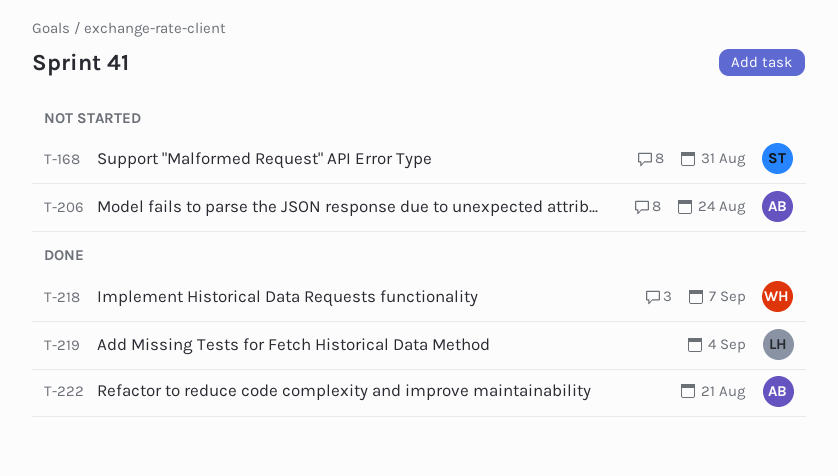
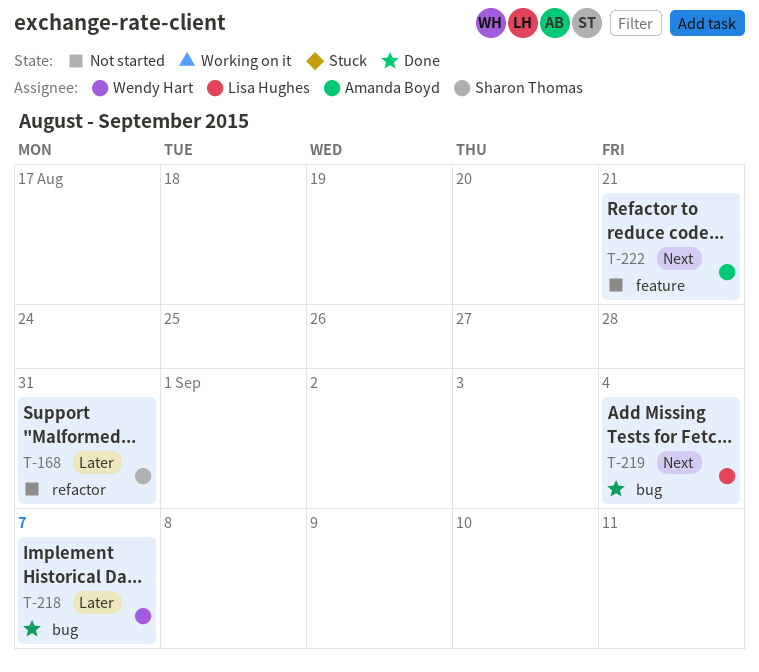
T-206: present -> none
T-222, status: Done -> Not started

